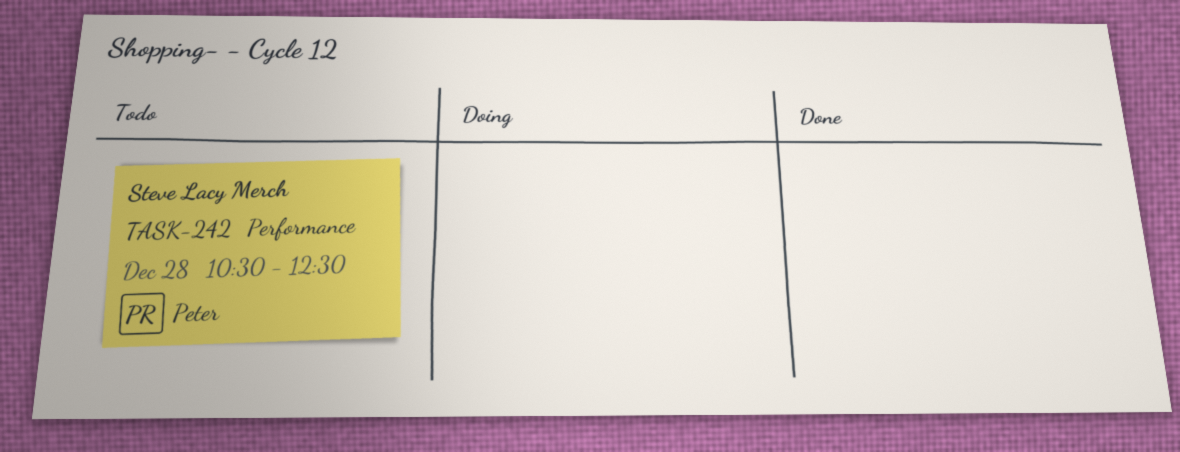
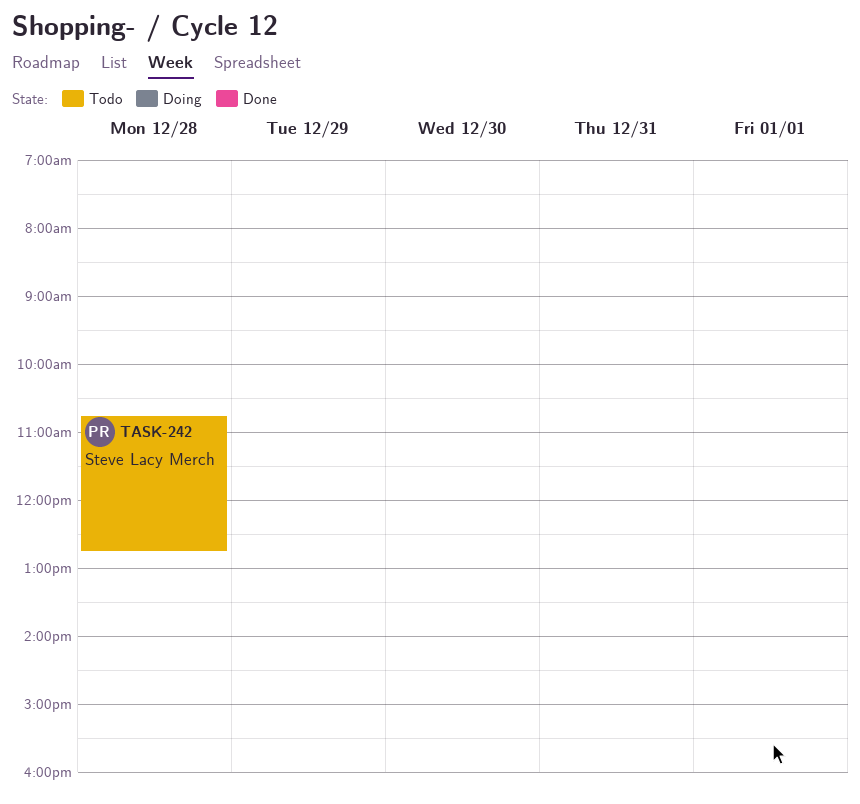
TASK-242, begins: 10:30 -> 10:45
TASK-242, ends: 12:30 -> 12:45

